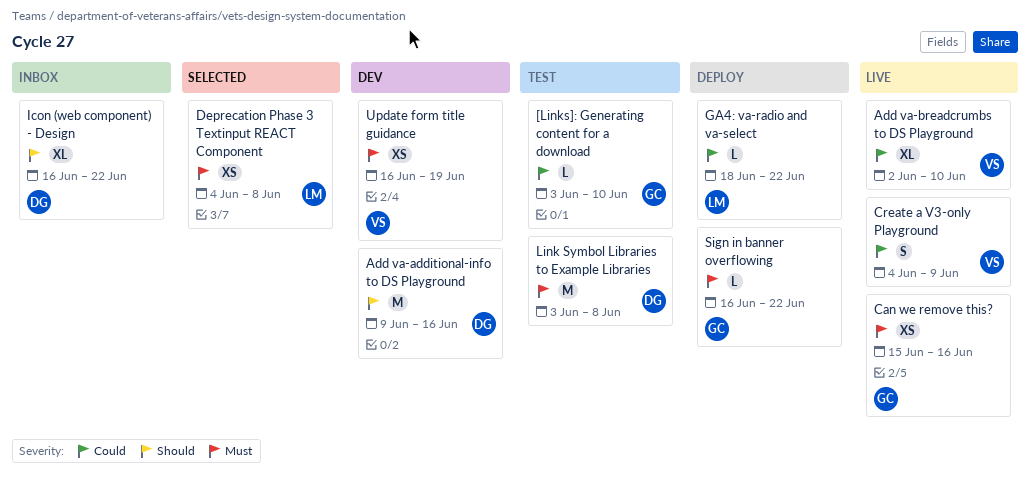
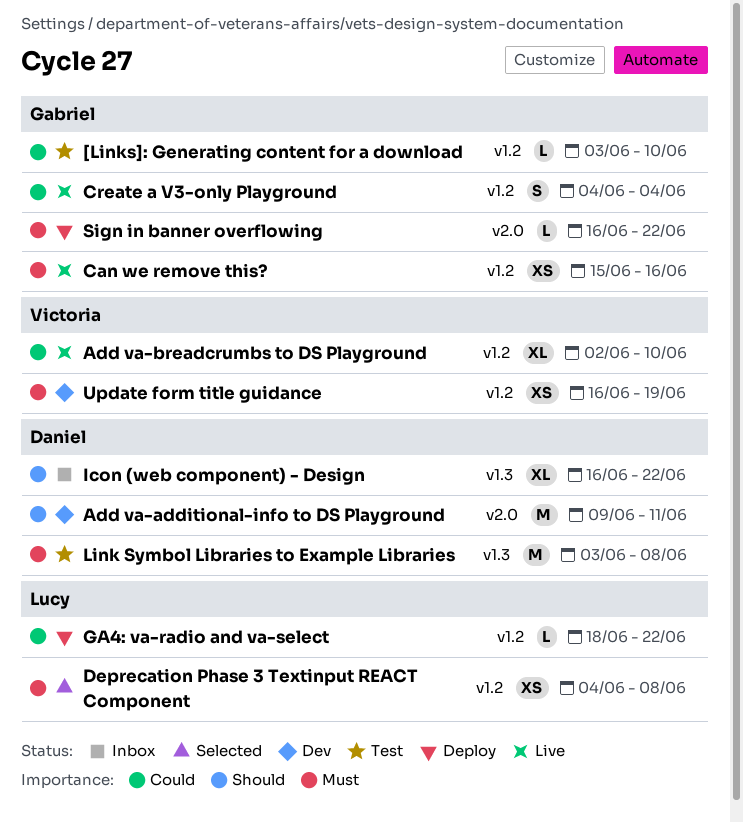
Add va-additional-info to DS Playground, due: Jun 16 -> Jun 11
Create a V3-only Playground, owner: Victoria -> Gabriel
Create a V3-only Playground, due: Jun 9 -> Jun 4

